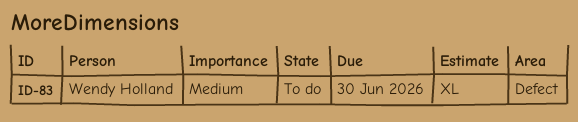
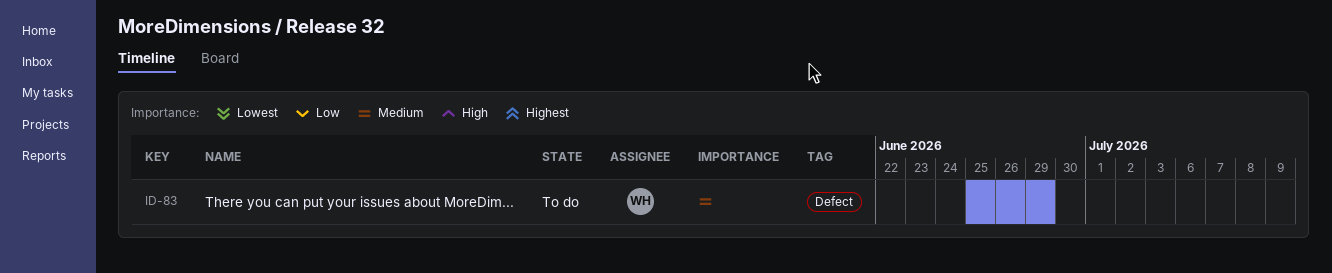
ID-83, due: Jun 30 -> Jun 29

